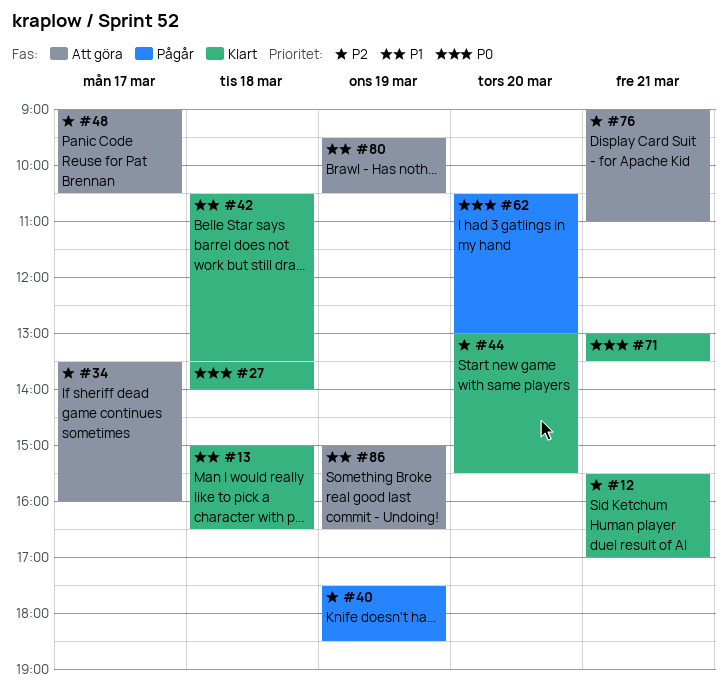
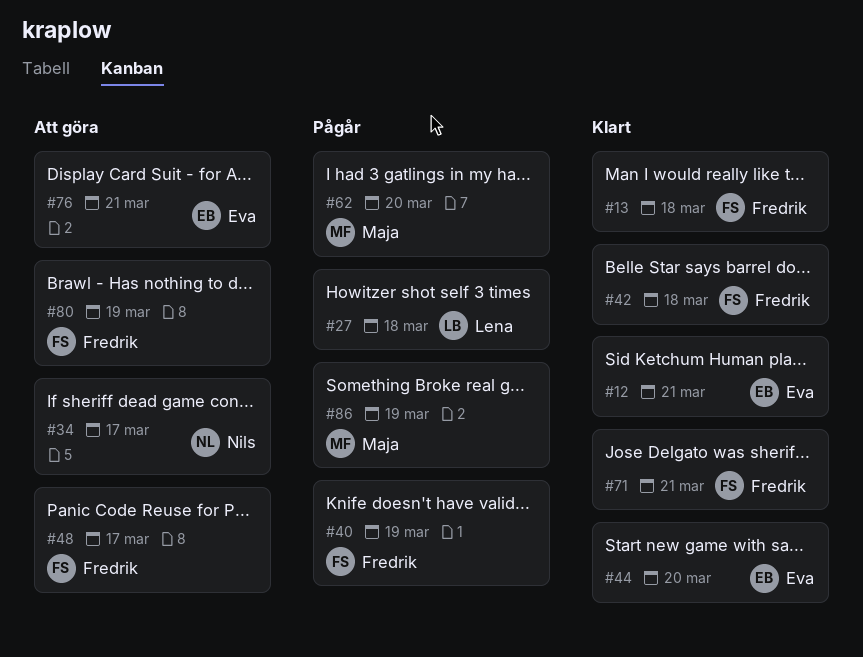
#27, status: Klart -> Pågår
#86, status: Att göra -> Pågår

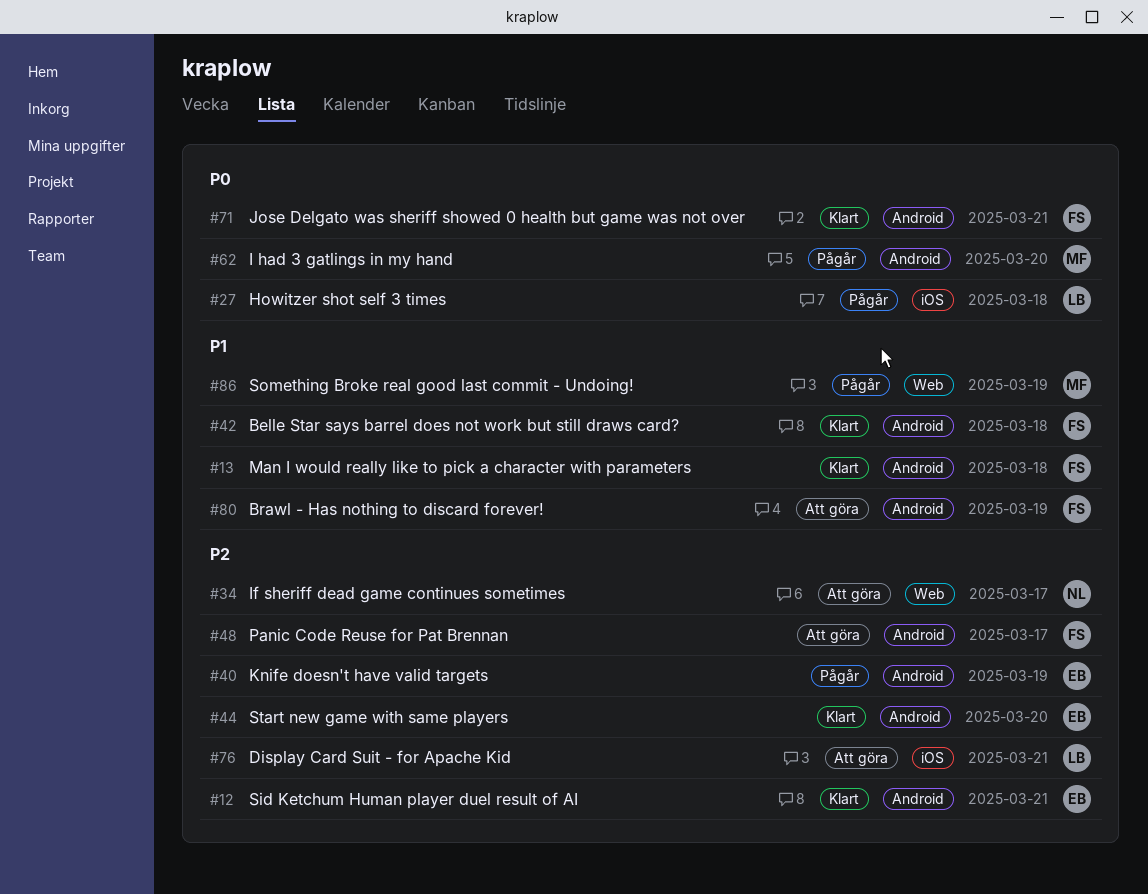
#40, owner: Fredrik -> Eva
#76, owner: Eva -> Lena

